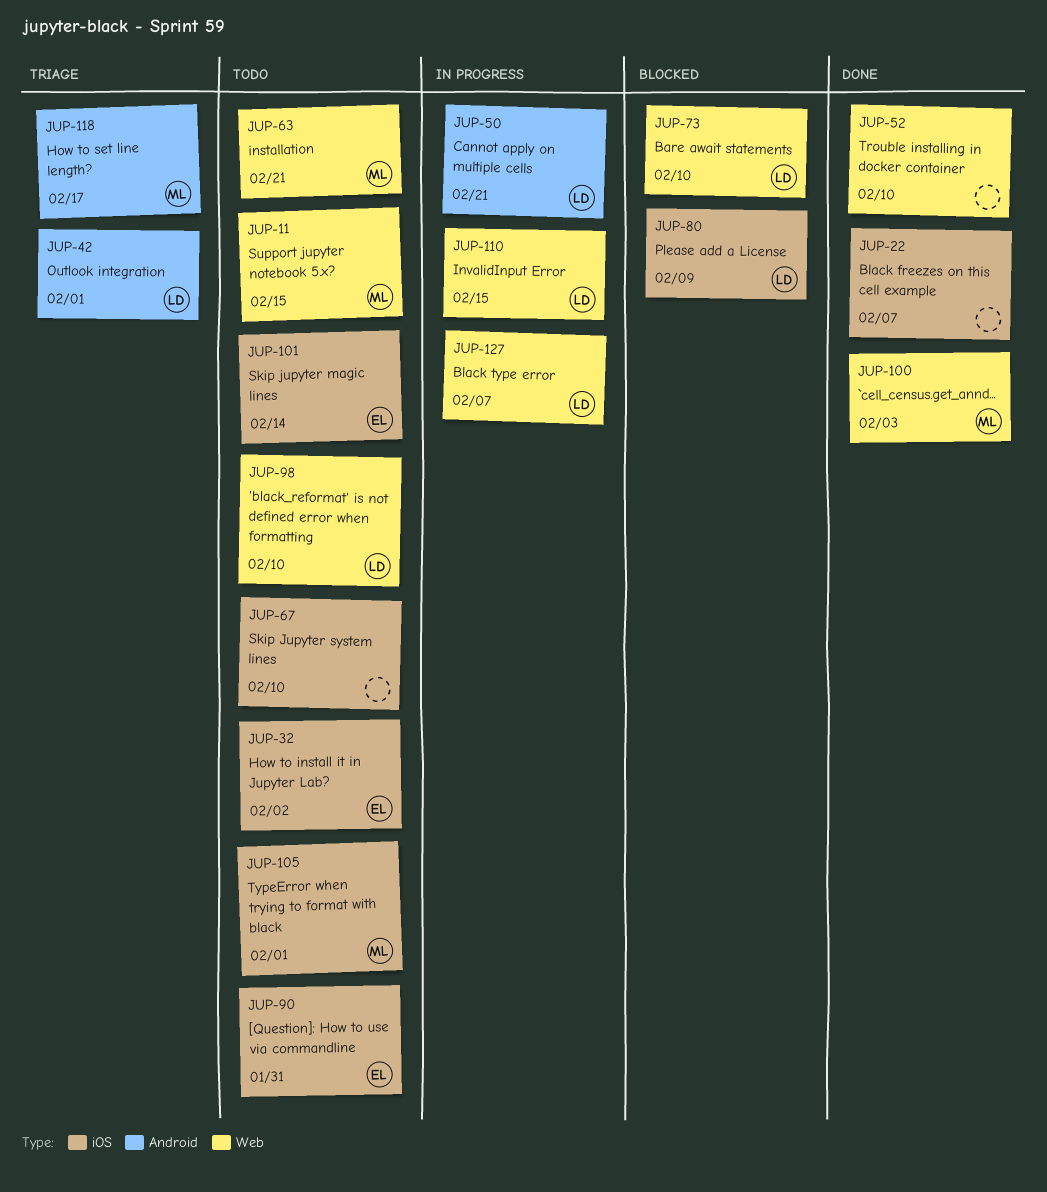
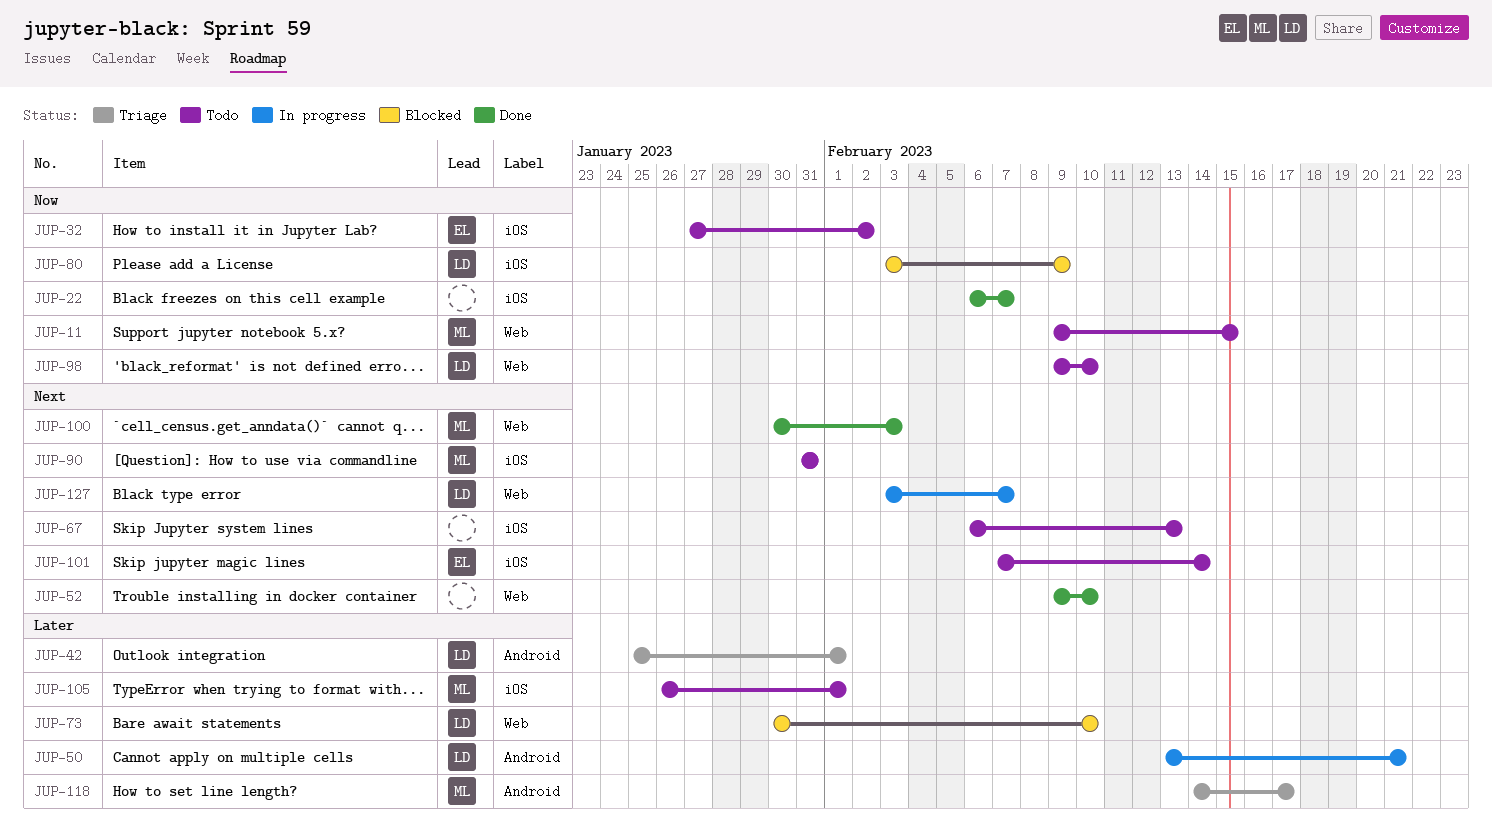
JUP-63: present -> none
JUP-67, due: Feb 10 -> Feb 13
JUP-90, owner: EL -> ML
JUP-110: present -> none

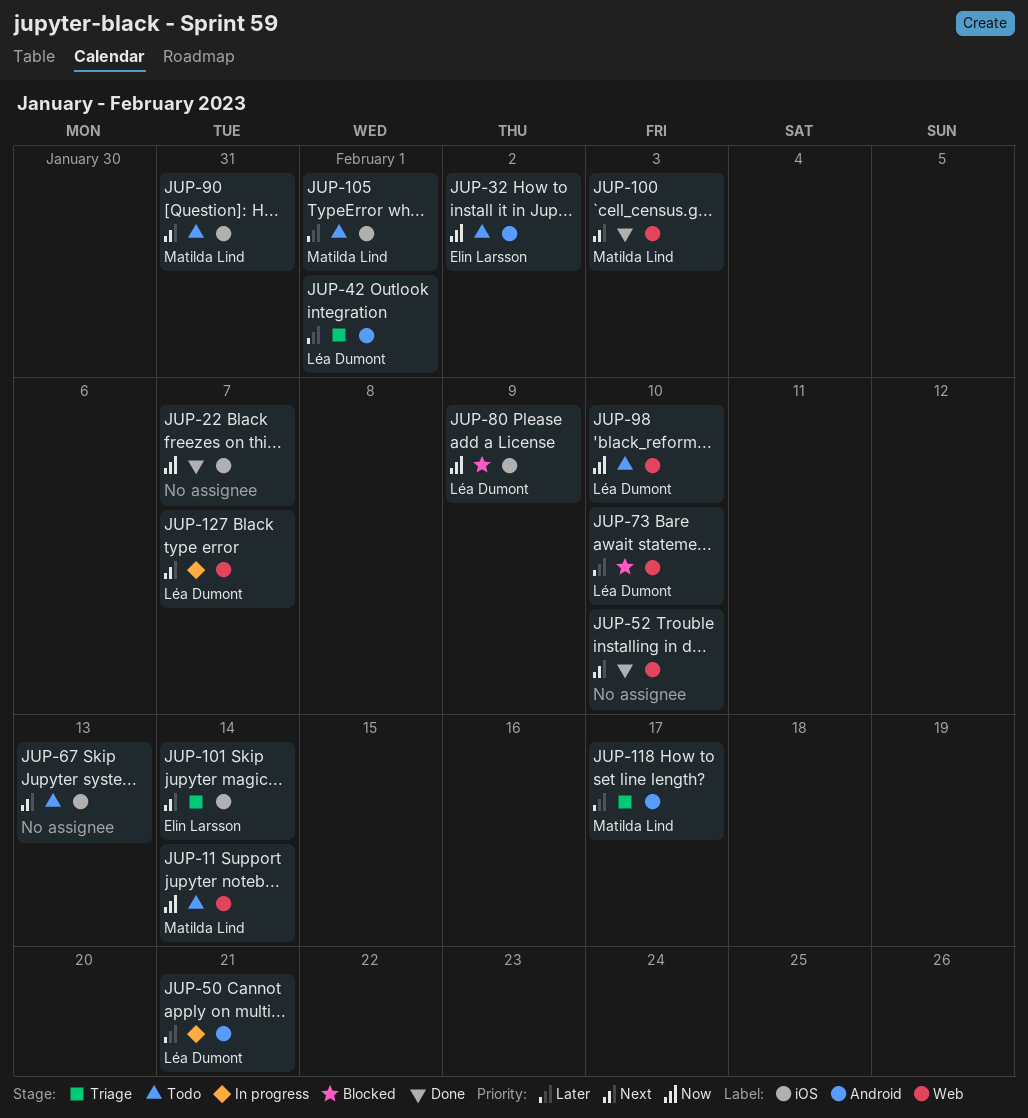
JUP-11, due: Feb 15 -> Feb 14
JUP-32, label: iOS -> Android
JUP-101, status: Todo -> Triage

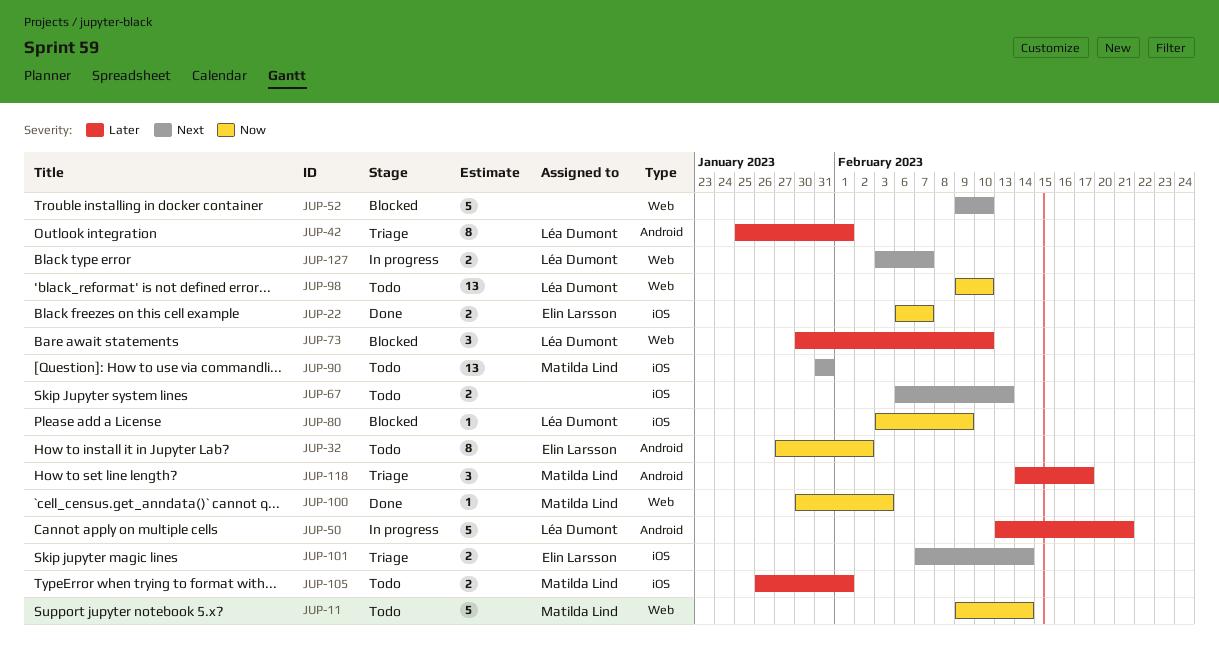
JUP-22, owner: none -> Elin Larsson
JUP-52, status: Done -> Blocked
JUP-100, priority: Next -> Now

